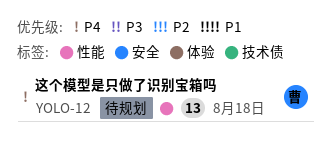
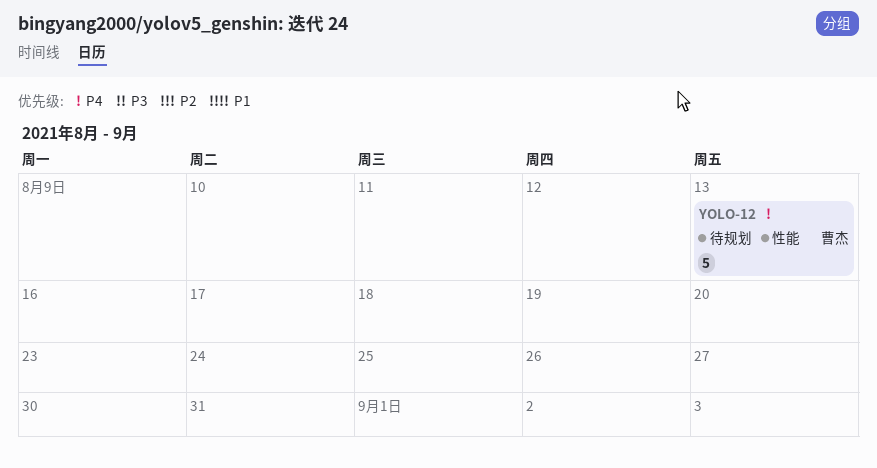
YOLO-12, estimate: 13 -> 5
YOLO-12, due: Aug 18 -> Aug 13

